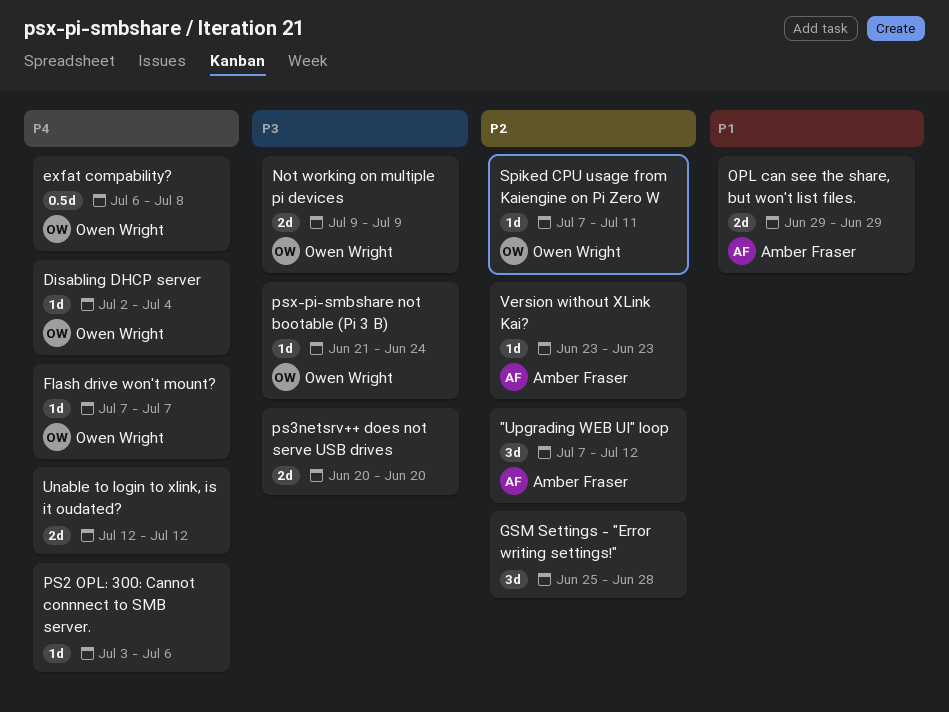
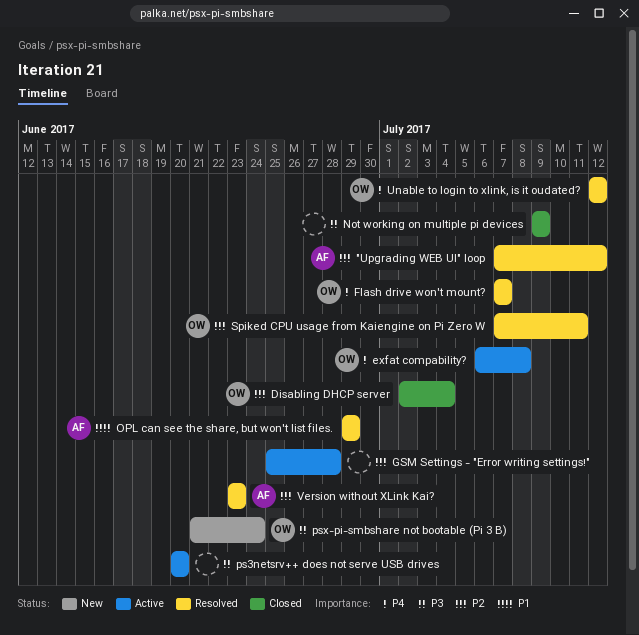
Disabling DHCP server, priority: P4 -> P2
Not working on multiple pi devices, owner: Owen Wright -> none
PS2 OPL: 300: Cannot connnect to SMB server.: present -> none
Unable to login to xlink, is it oudated?, owner: none -> Owen Wright

